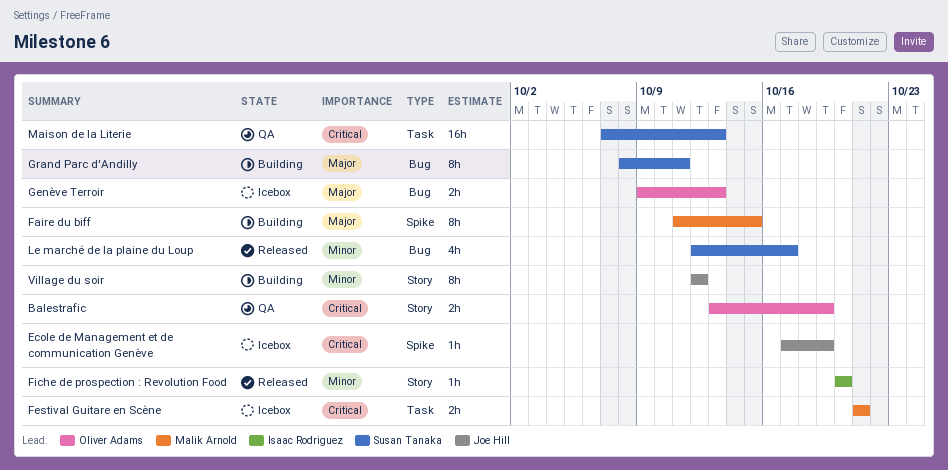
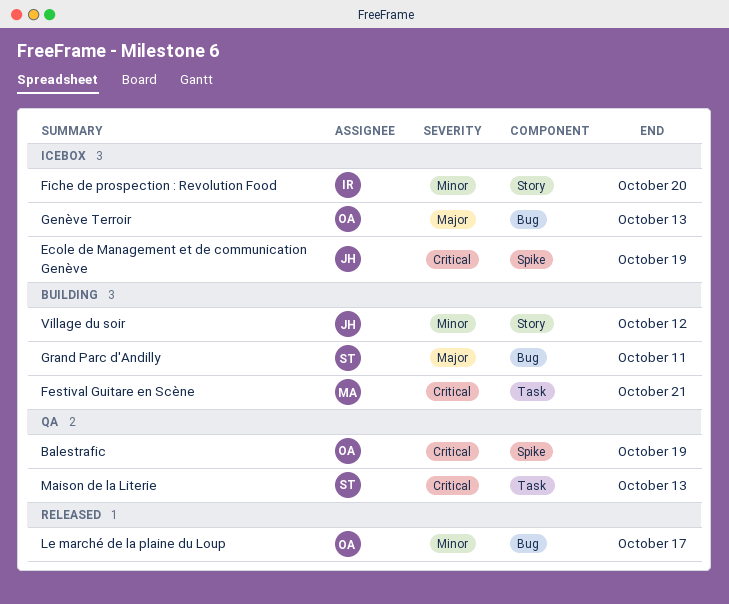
Balestrafic, label: Story -> Spike
Faire du biff: present -> none
Festival Guitare en Scène, status: Icebox -> Building
Fiche de prospection : Revolution Food, status: Released -> Icebox
Le marché de la plaine du Loup, owner: Susan Tanaka -> Oliver Adams

